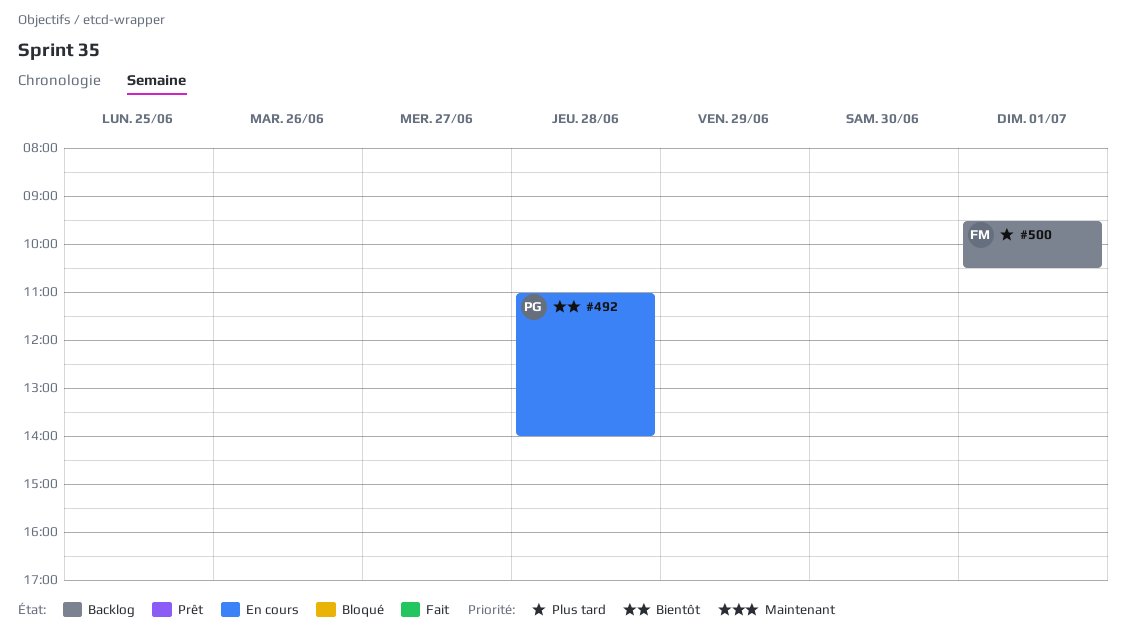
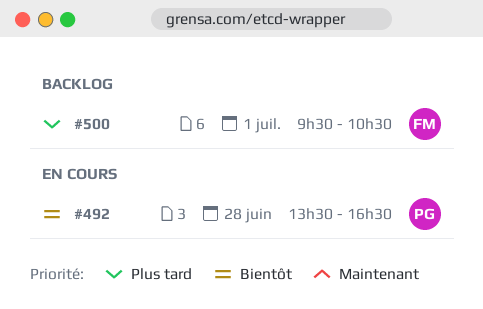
#492, begins: 11:00 -> 13:30
#492, ends: 14:00 -> 16:30

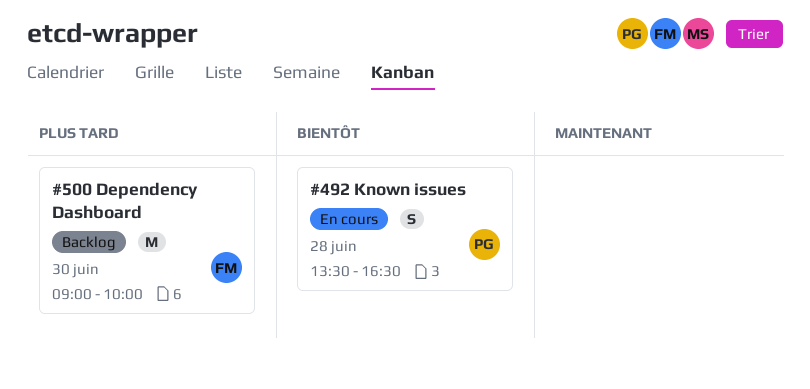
#500, day: Jul 1 -> Jun 30
#500, begins: 09:30 -> 09:00
#500, ends: 10:30 -> 10:00

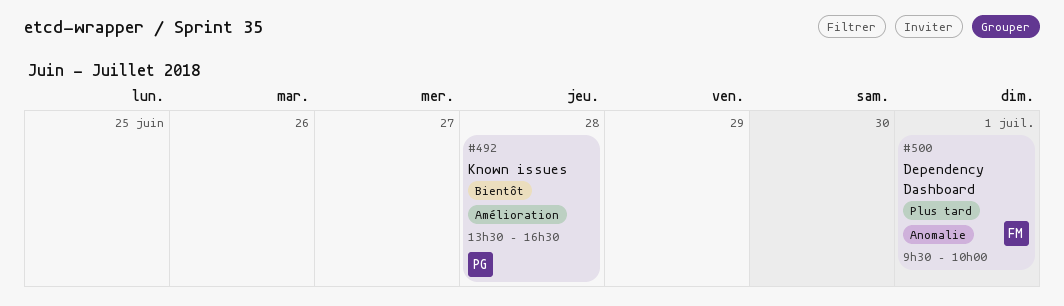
#500, day: Jun 30 -> Jul 1
#500, begins: 09:00 -> 09:30

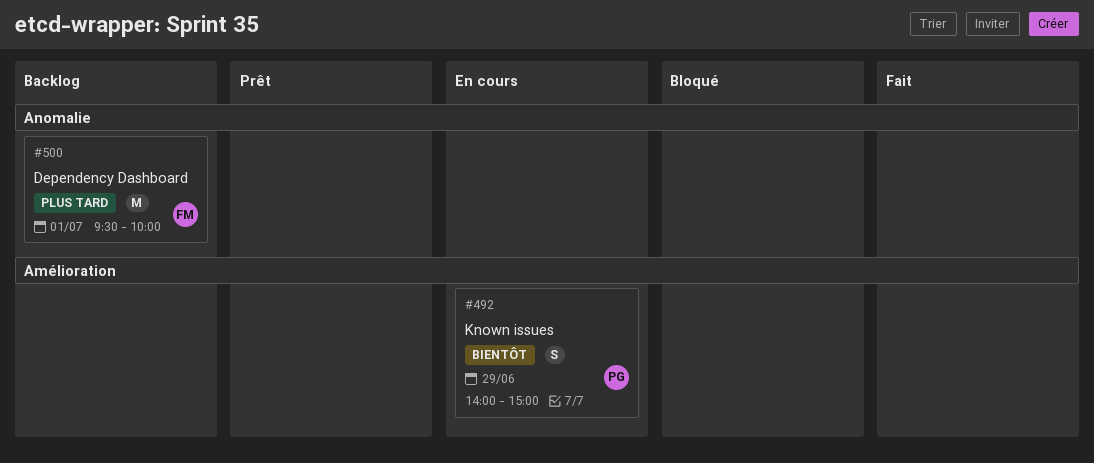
#492, day: Jun 28 -> Jun 29
#492, begins: 13:30 -> 14:00
#492, ends: 16:30 -> 15:00

